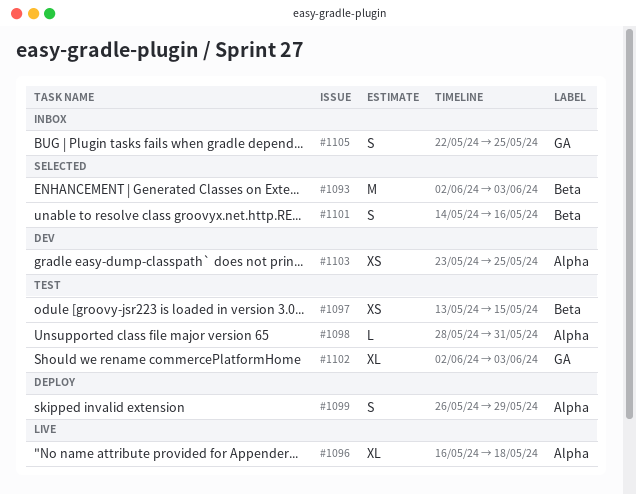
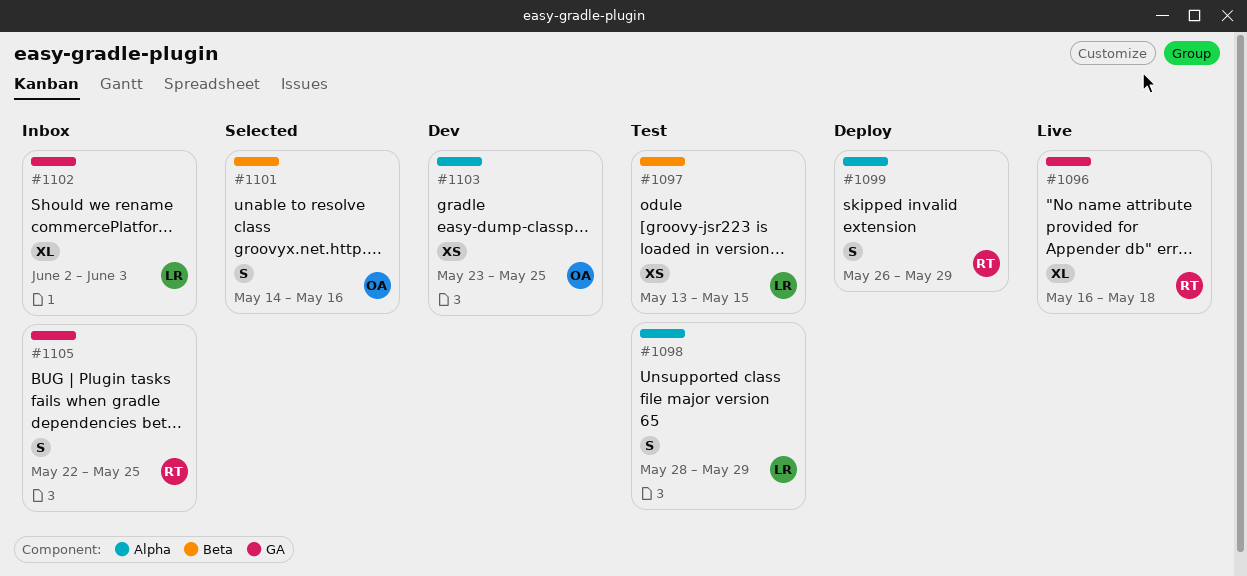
#1093: present -> none
#1096, label: Alpha -> GA
#1098, estimate: L -> S
#1098, due: May 31 -> May 29
#1102, status: Test -> Inbox

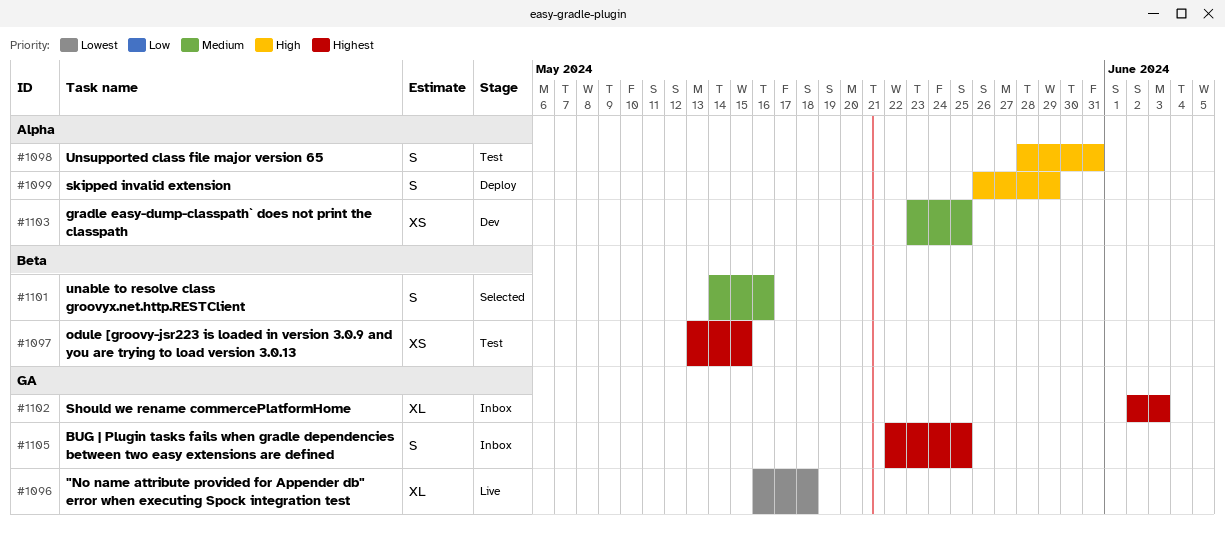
#1098, due: May 29 -> May 31

